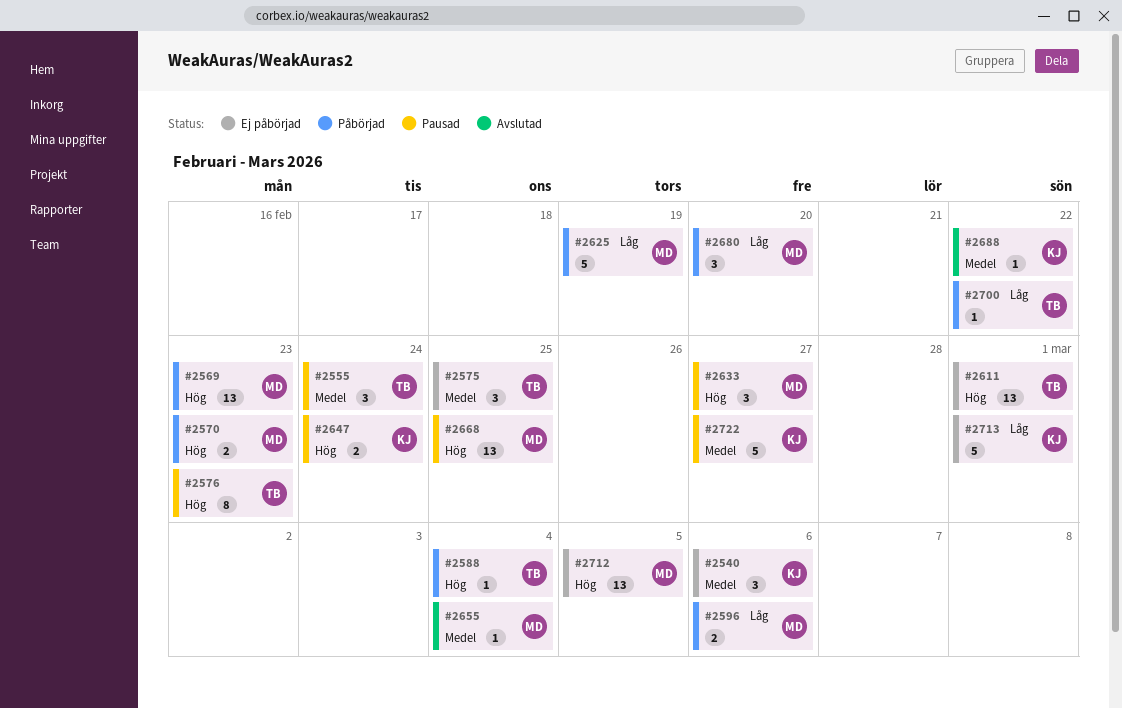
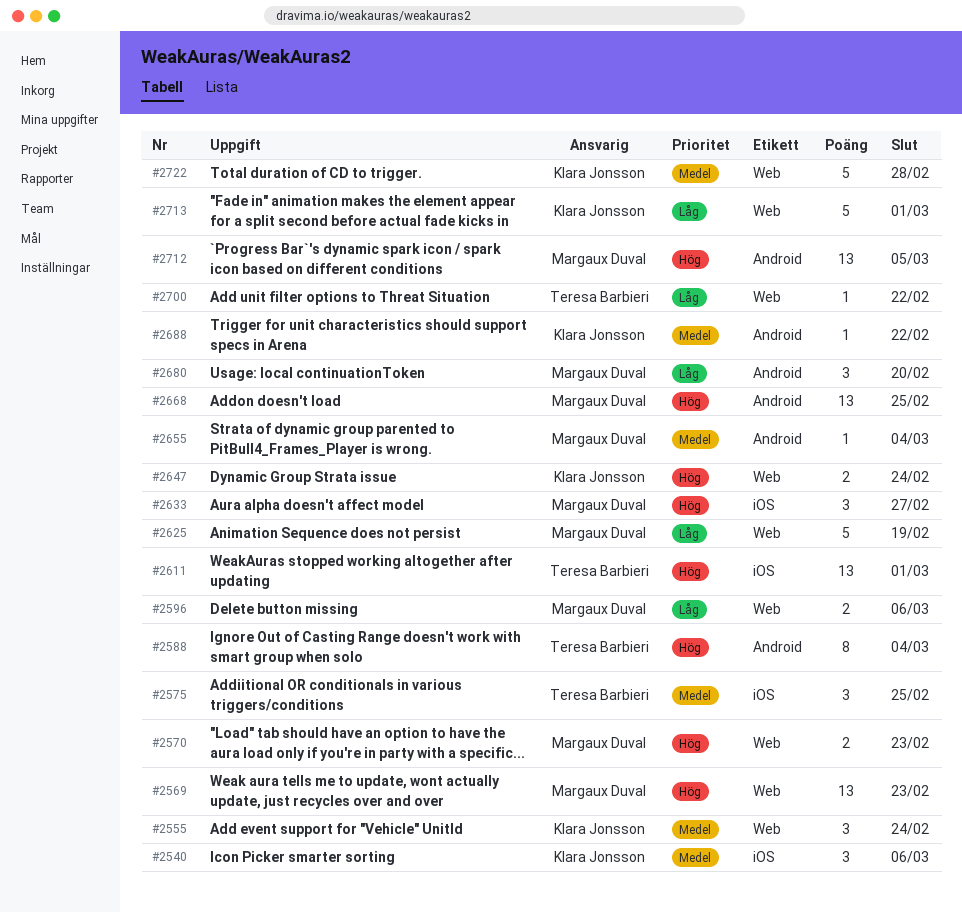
#2555, owner: Teresa Barbieri -> Klara Jonsson
#2576: present -> none
#2588, estimate: 1 -> 8
#2722, due: Feb 27 -> Feb 28

